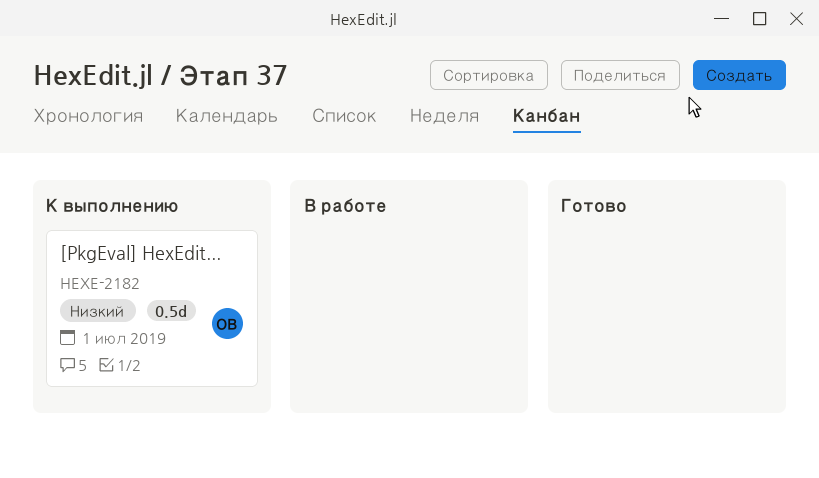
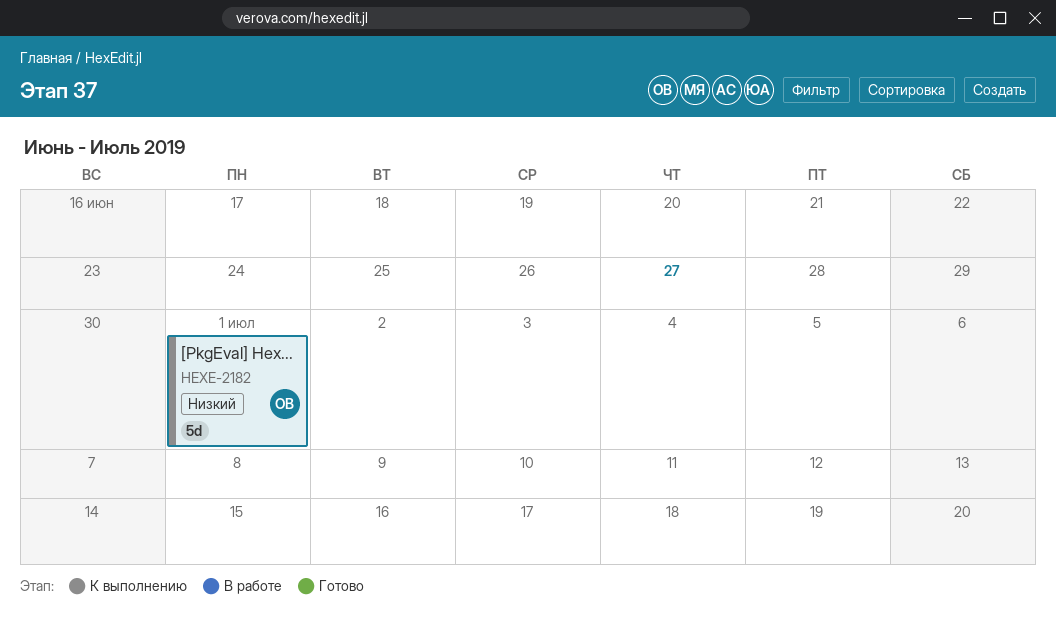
HEXE-2182, estimate: 0.5d -> 5d

